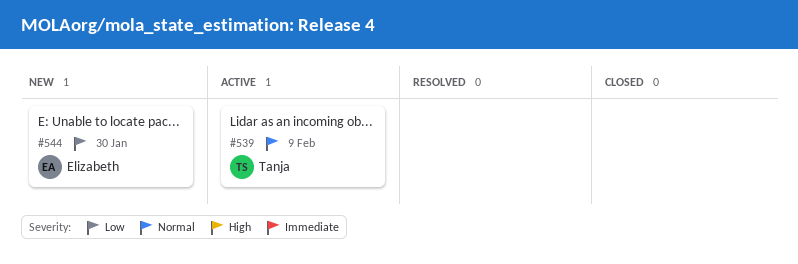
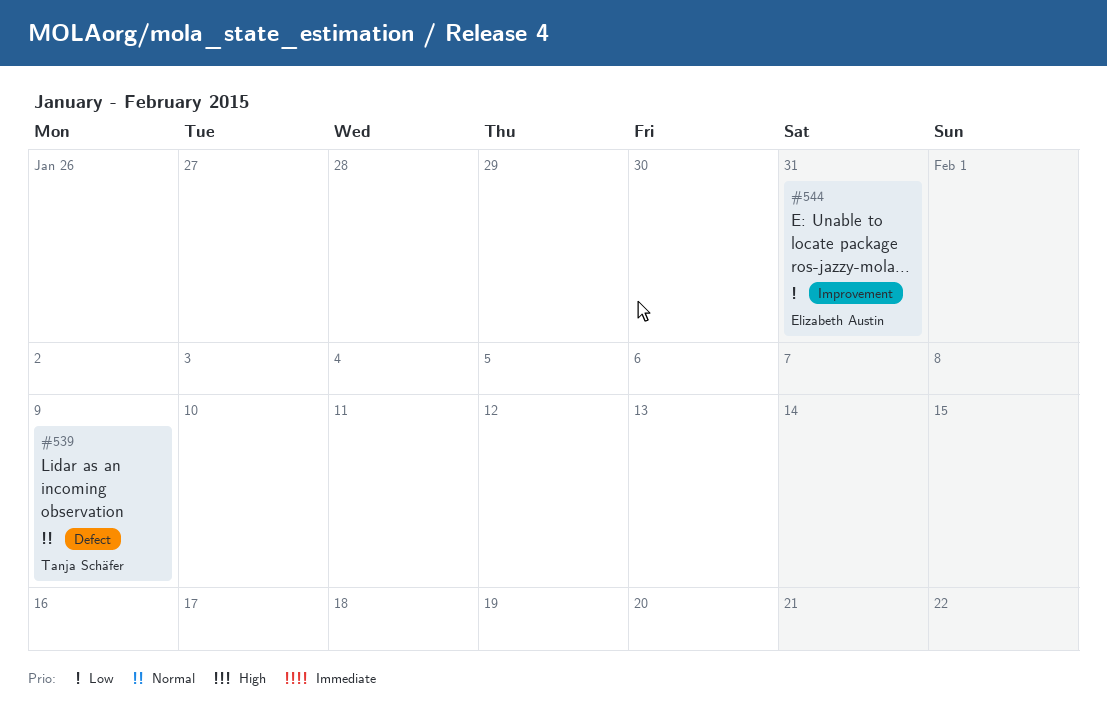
#544, due: Jan 30 -> Jan 31

